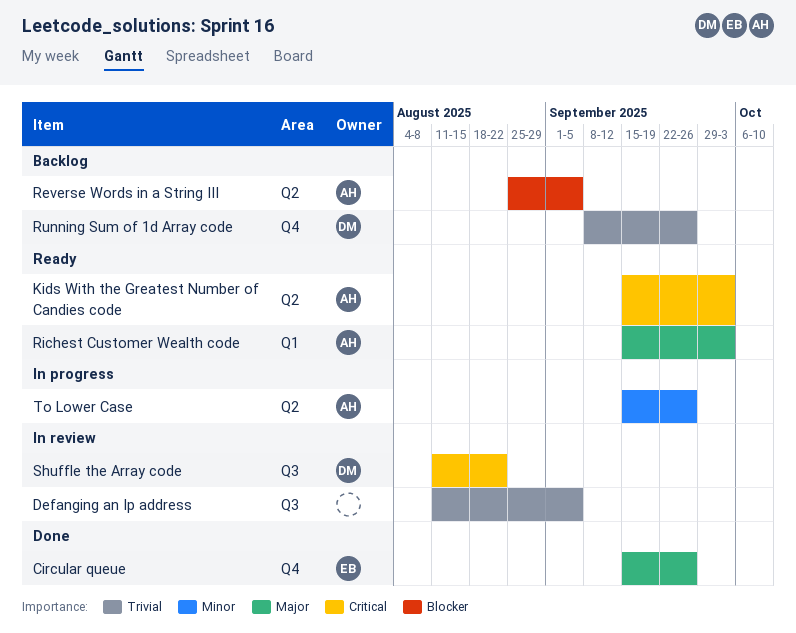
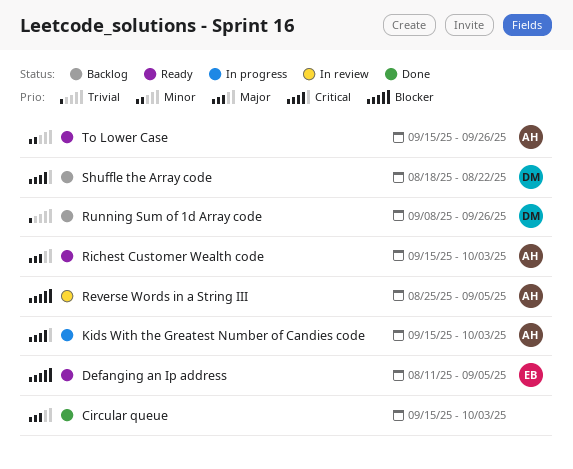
Circular queue, owner: EB -> none
Circular queue, due: Sep 26 -> Oct 3
Defanging an Ip address, status: In review -> Ready
Defanging an Ip address, owner: none -> EB
Defanging an Ip address, priority: Trivial -> Blocker
Kids With the Greatest Number of Candies code, status: Ready -> In progress
Reverse Words in a String III, status: Backlog -> In review
Shuffle the Array code, status: In review -> Backlog
Shuffle the Array code, start: Aug 11 -> Aug 18
To Lower Case, status: In progress -> Ready

